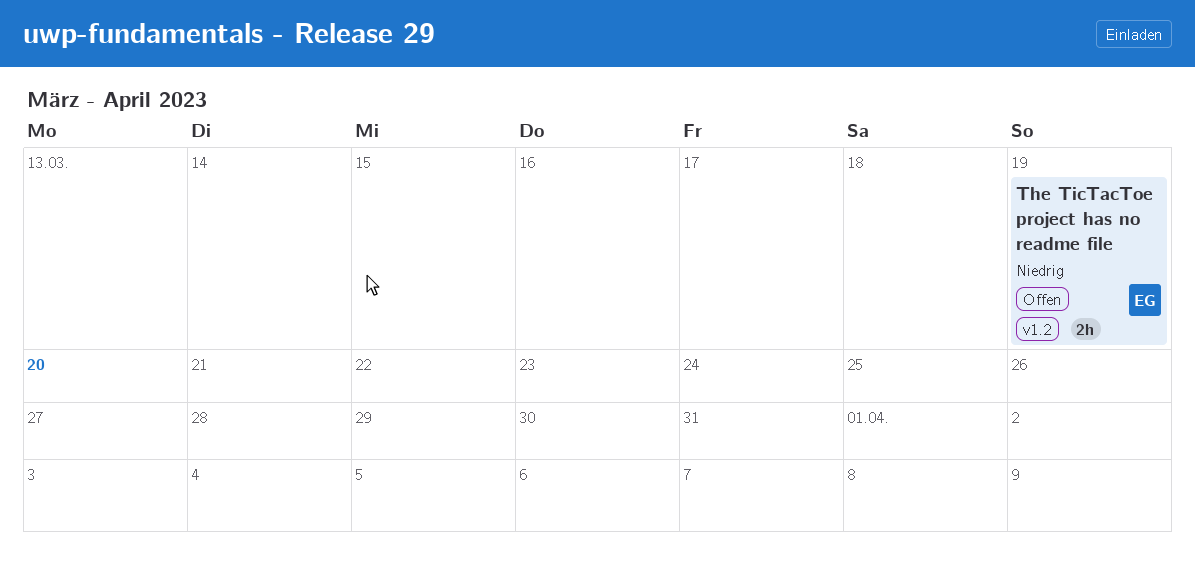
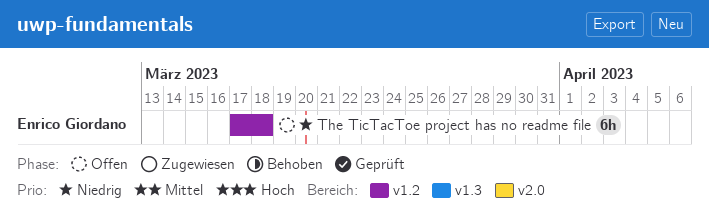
The TicTacToe project has no readme file, estimate: 2h -> 6h
The TicTacToe project has no readme file, due: Mar 19 -> Mar 18

